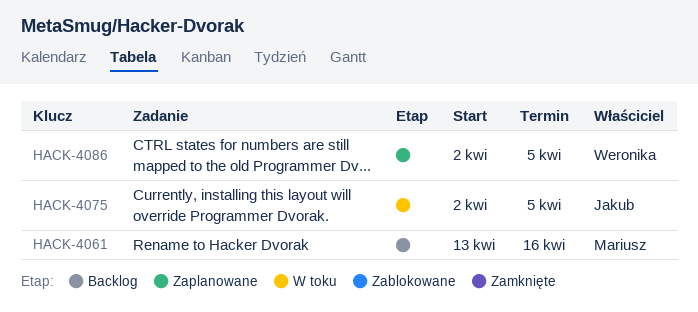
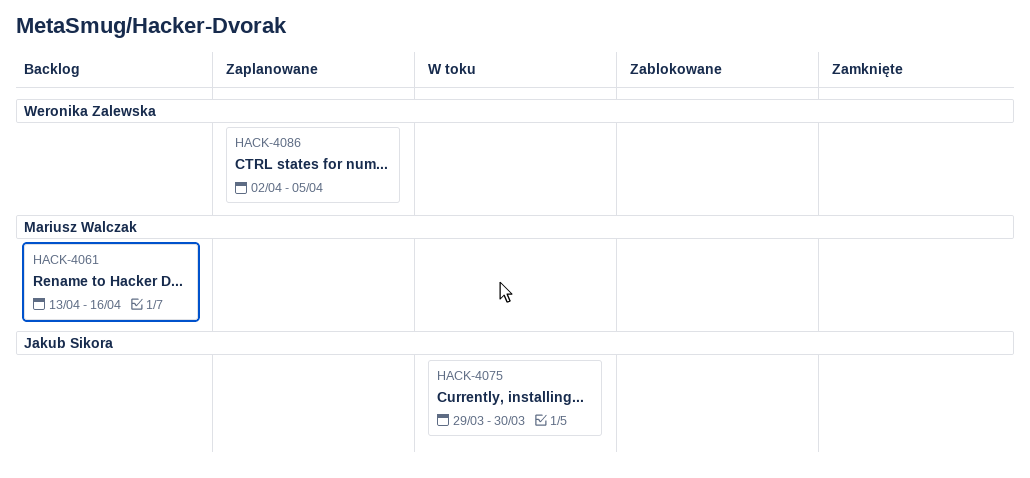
HACK-4075, start: Apr 2 -> Mar 29
HACK-4075, due: Apr 5 -> Mar 30

